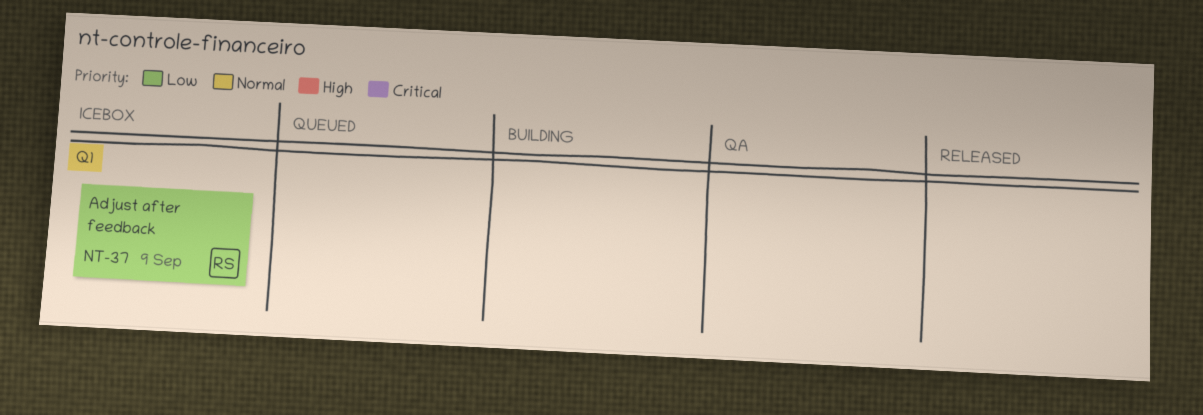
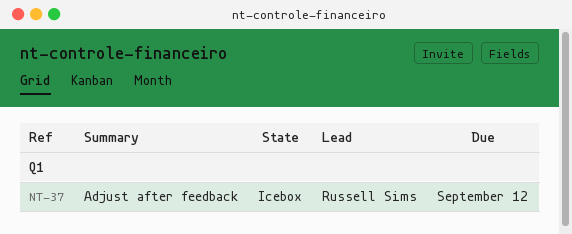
NT-37, due: Sep 9 -> Sep 12

